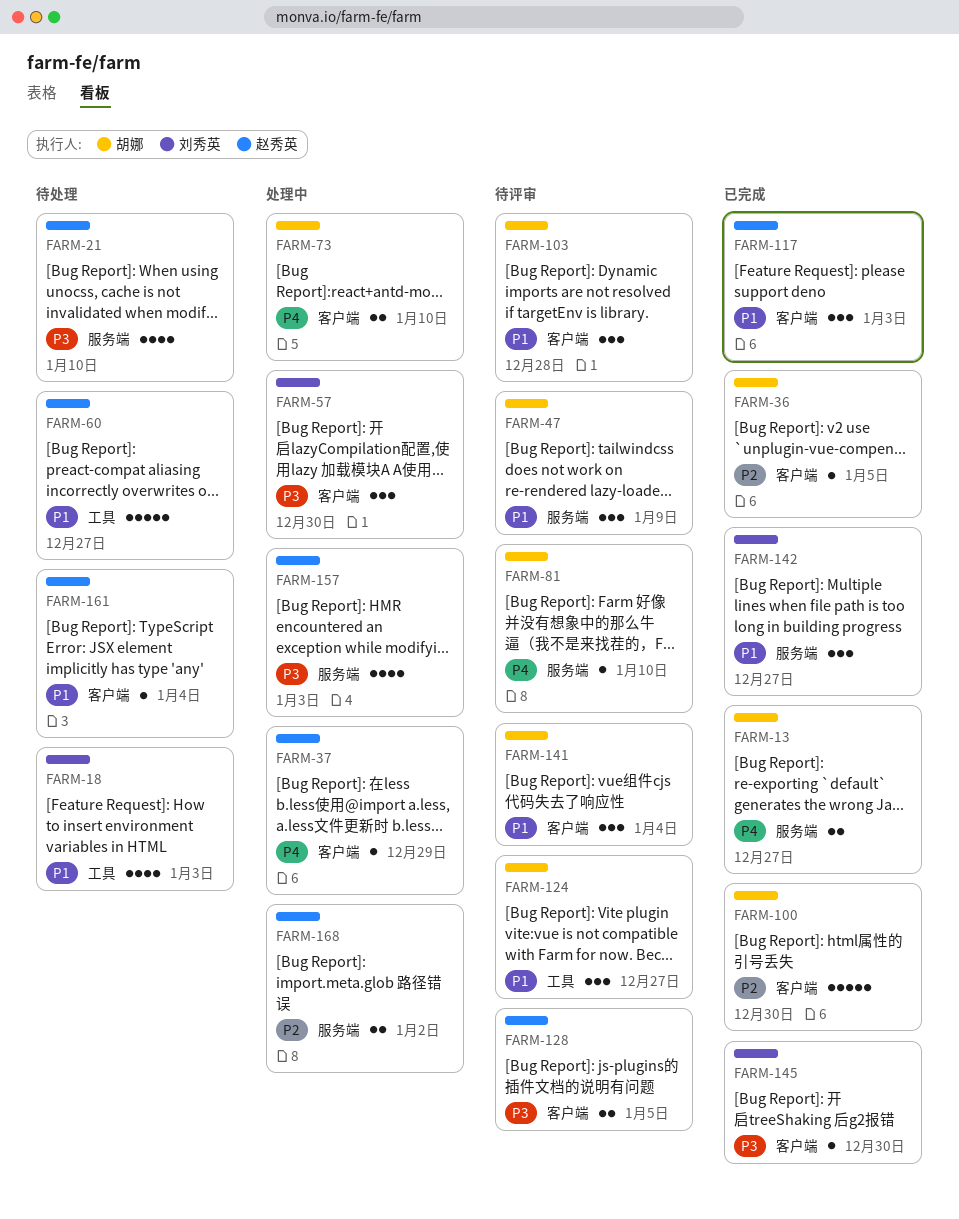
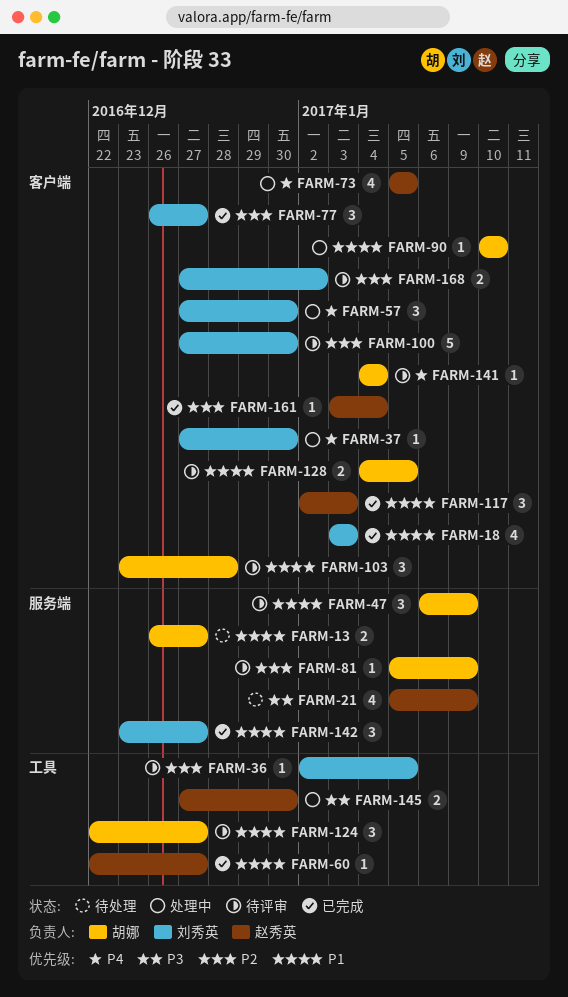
FARM-13, status: 已完成 -> 待处理
FARM-13, priority: P4 -> P1
FARM-18, status: 待处理 -> 已完成
FARM-18, label: 工具 -> 客户端
FARM-21, due: Jan 10 -> Jan 9
FARM-36, status: 已完成 -> 待评审
FARM-36, owner: 胡娜 -> 刘秀英
FARM-36, label: 客户端 -> 工具
FARM-37, owner: 赵秀英 -> 刘秀英
FARM-37, due: Dec 29 -> Dec 30
FARM-57, priority: P3 -> P4
FARM-60, status: 待处理 -> 已完成
FARM-60, estimate: 5 -> 1
FARM-73, owner: 胡娜 -> 赵秀英
FARM-73, estimate: 2 -> 4
FARM-73, due: Jan 10 -> Jan 5
FARM-77: none -> present
FARM-81, priority: P4 -> P2
FARM-81, due: Jan 10 -> Jan 9
FARM-90: none -> present
FARM-100, status: 已完成 -> 待评审
FARM-100, owner: 胡娜 -> 刘秀英
FARM-128, owner: 赵秀英 -> 胡娜
FARM-128, priority: P3 -> P1
FARM-141, priority: P1 -> P4
FARM-141, estimate: 3 -> 1
FARM-145, status: 已完成 -> 处理中
FARM-145, owner: 刘秀英 -> 赵秀英
FARM-145, label: 客户端 -> 工具
FARM-145, estimate: 1 -> 2
FARM-157: present -> none
FARM-161, status: 待处理 -> 已完成
FARM-161, priority: P1 -> P2
FARM-168, status: 处理中 -> 待评审
FARM-168, owner: 赵秀英 -> 刘秀英
FARM-168, label: 服务端 -> 客户端

